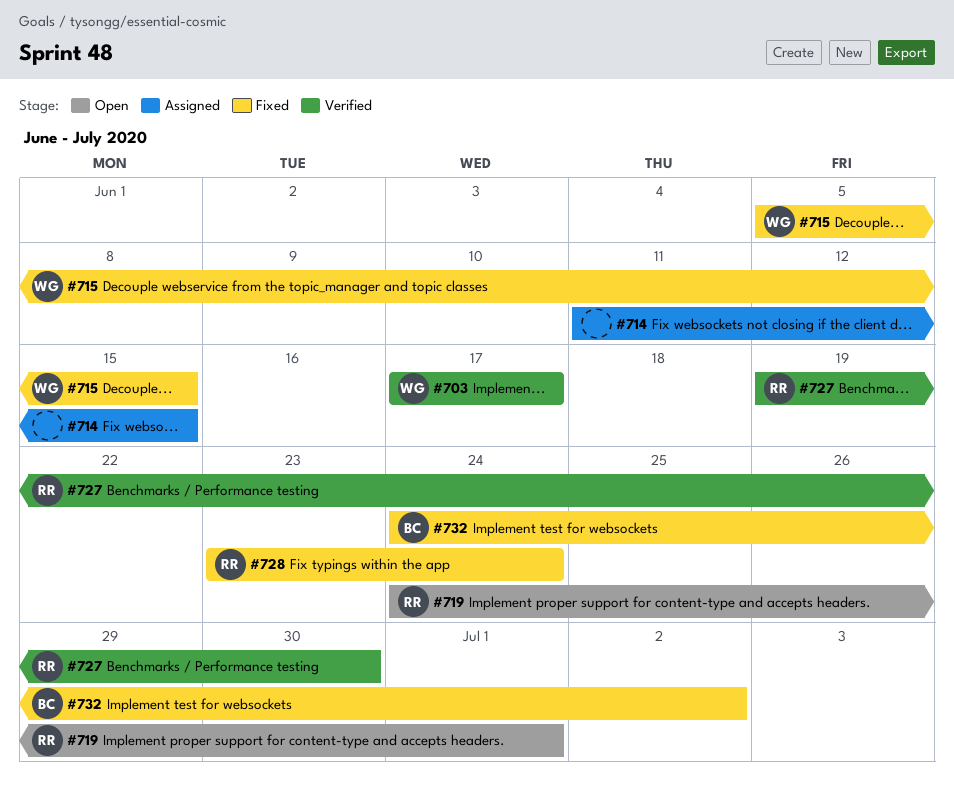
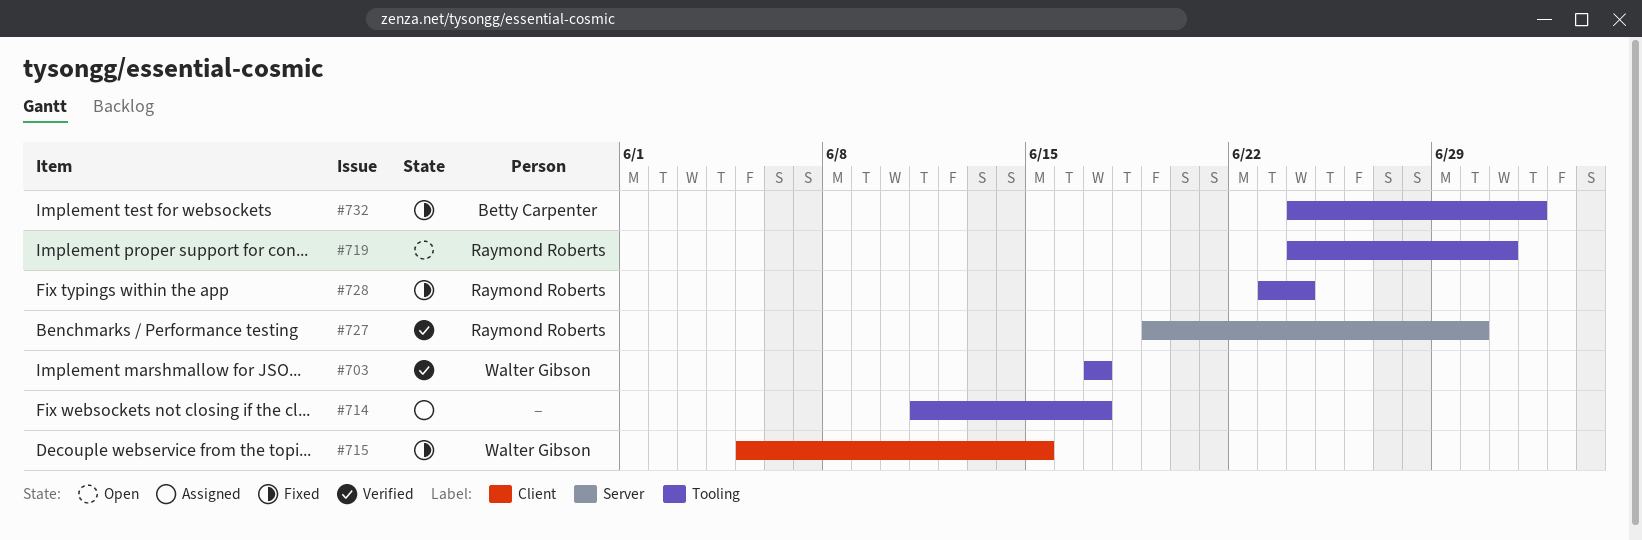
#714, due: Jun 15 -> Jun 17

